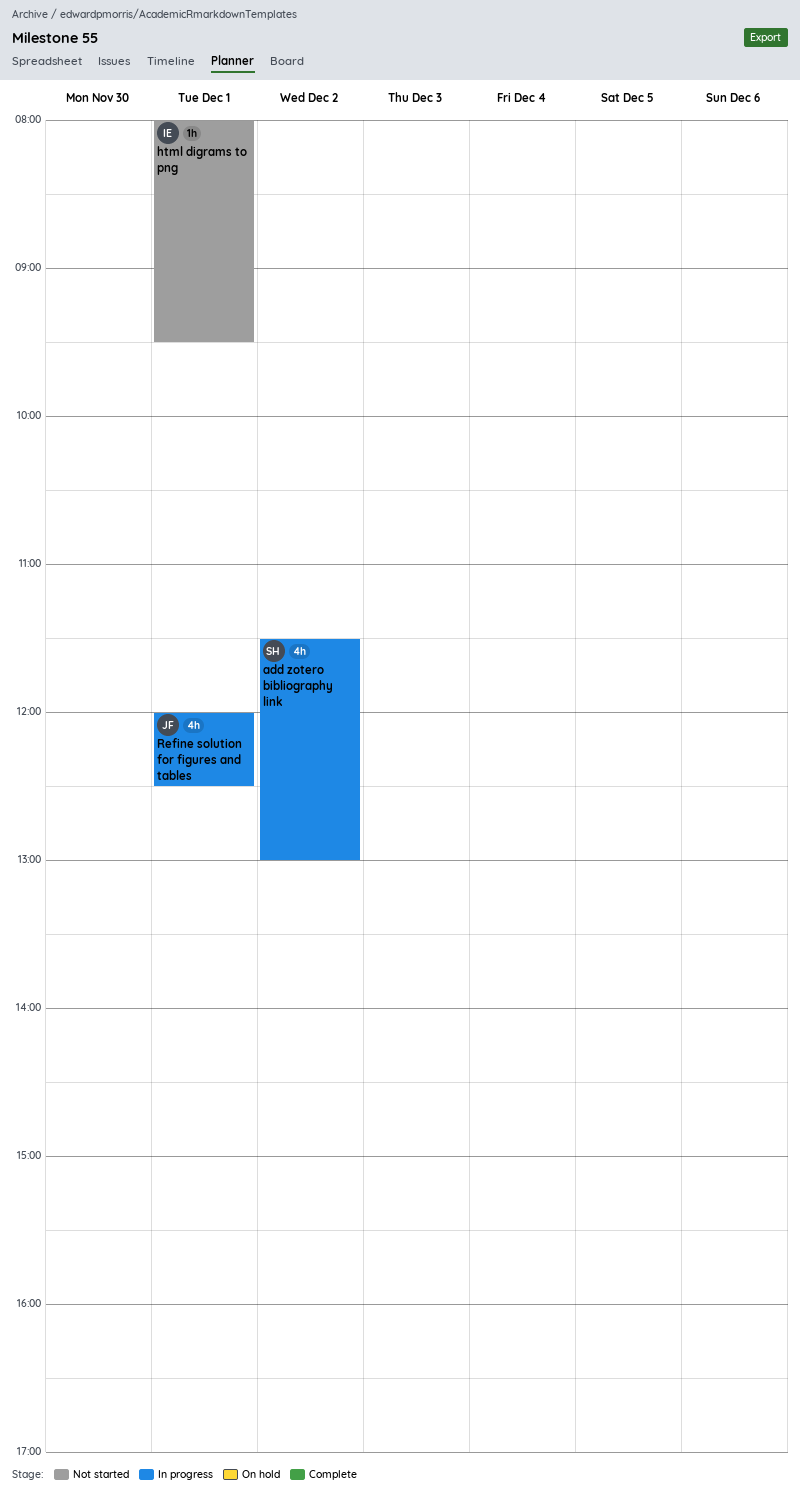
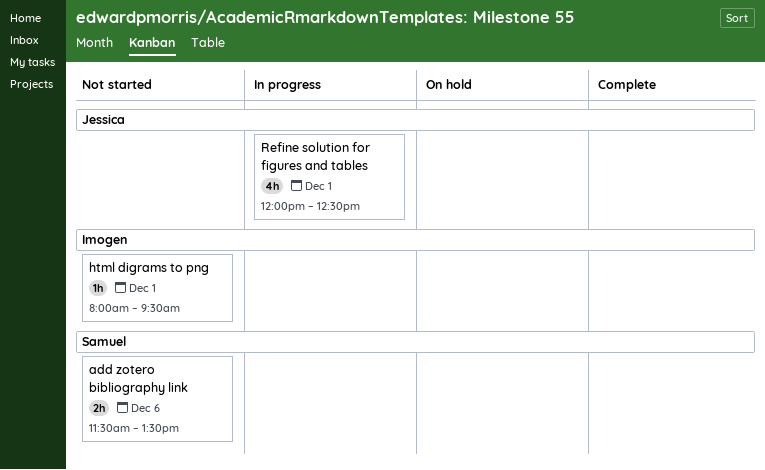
add zotero bibliography link, status: In progress -> Not started
add zotero bibliography link, estimate: 4h -> 2h
add zotero bibliography link, day: Dec 2 -> Dec 6
add zotero bibliography link, ends: 13:00 -> 13:30

